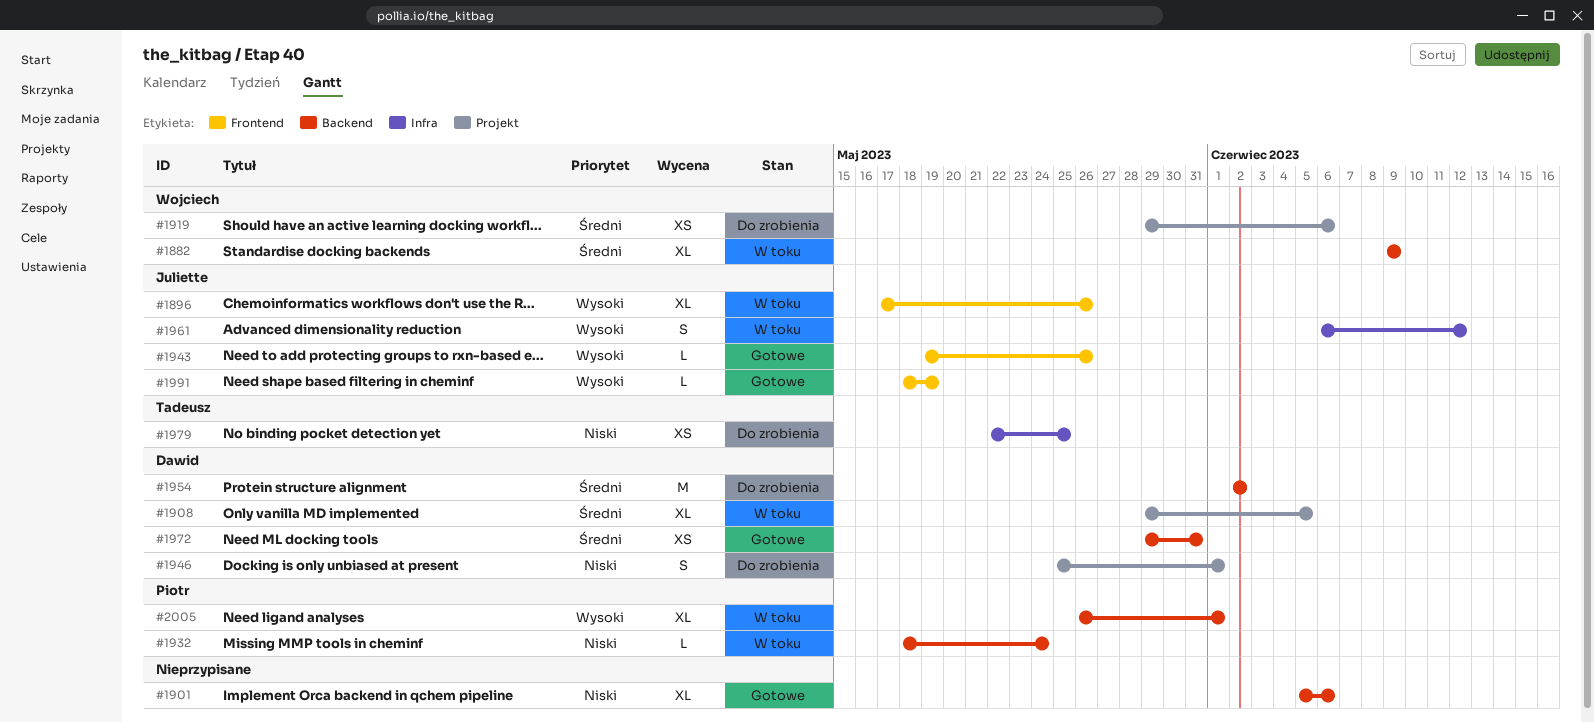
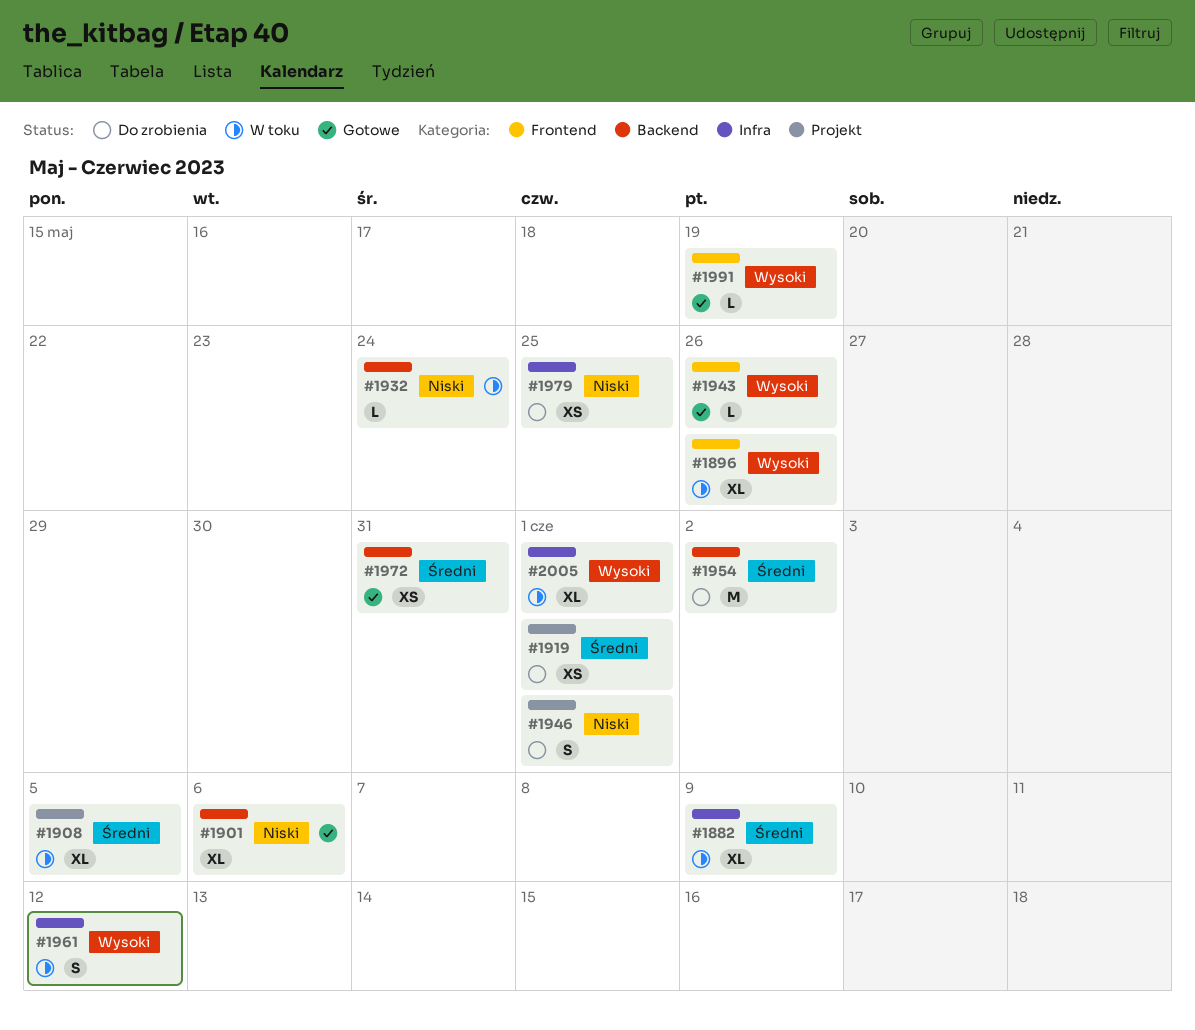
#1882, label: Backend -> Infra
#1919, due: Jun 6 -> Jun 1
#2005, label: Backend -> Infra

